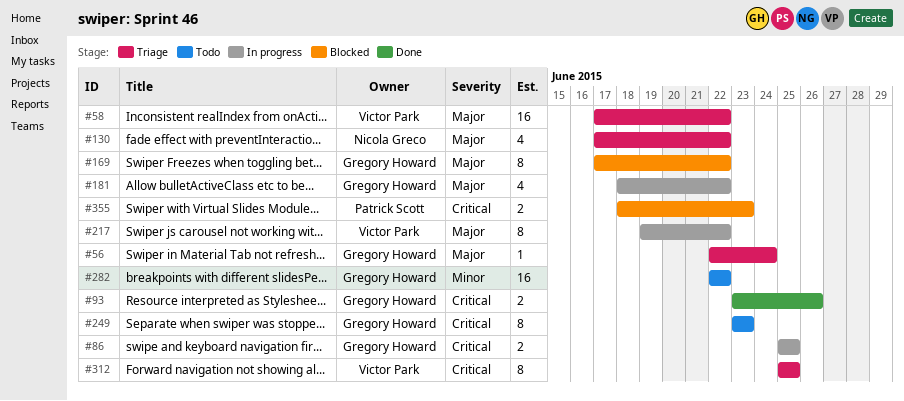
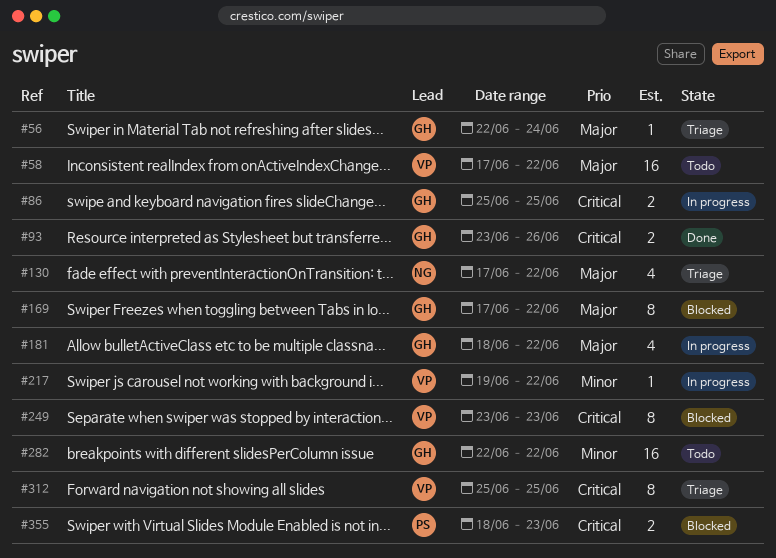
#58, status: Triage -> Todo
#217, priority: Major -> Minor
#217, estimate: 8 -> 1
#249, status: Todo -> Blocked
#249, owner: Gregory Howard -> Victor Park

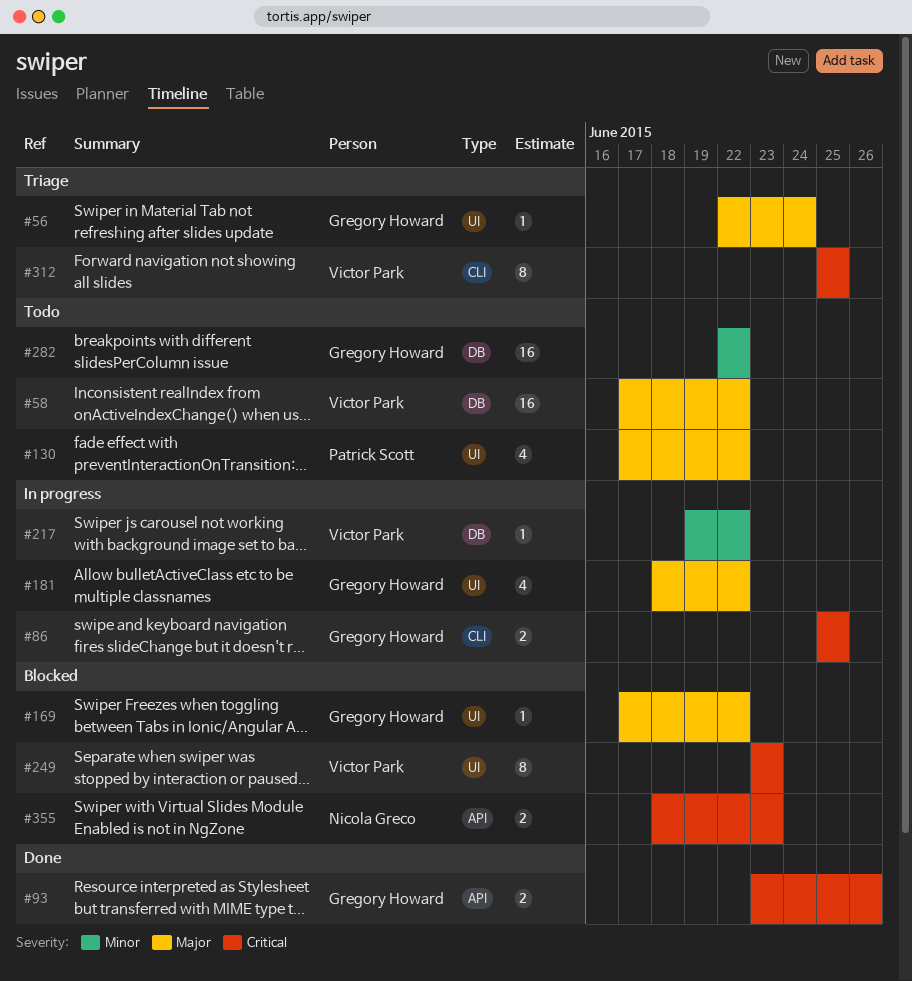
#130, status: Triage -> Todo
#130, owner: Nicola Greco -> Patrick Scott
#169, estimate: 8 -> 1
#355, owner: Patrick Scott -> Nicola Greco

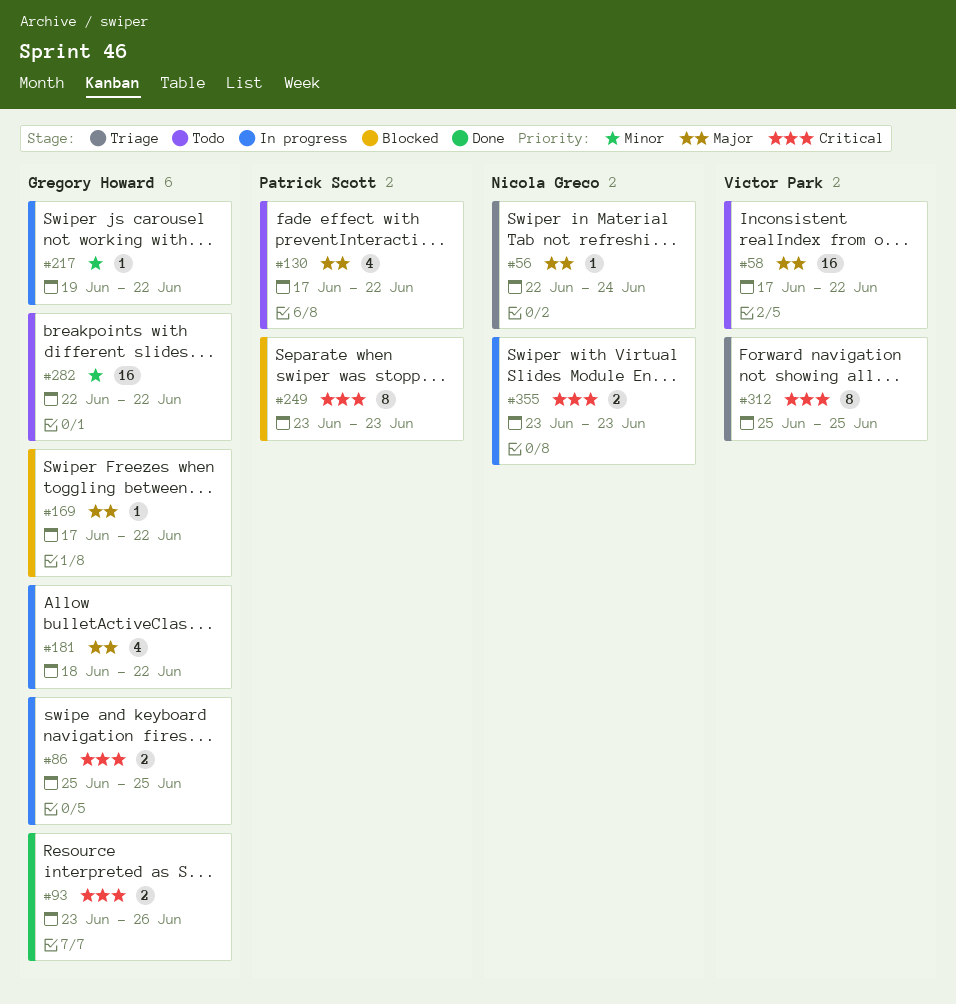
#56, owner: Gregory Howard -> Nicola Greco
#217, owner: Victor Park -> Gregory Howard
#249, owner: Victor Park -> Patrick Scott
#355, status: Blocked -> In progress
#355, start: Jun 18 -> Jun 23

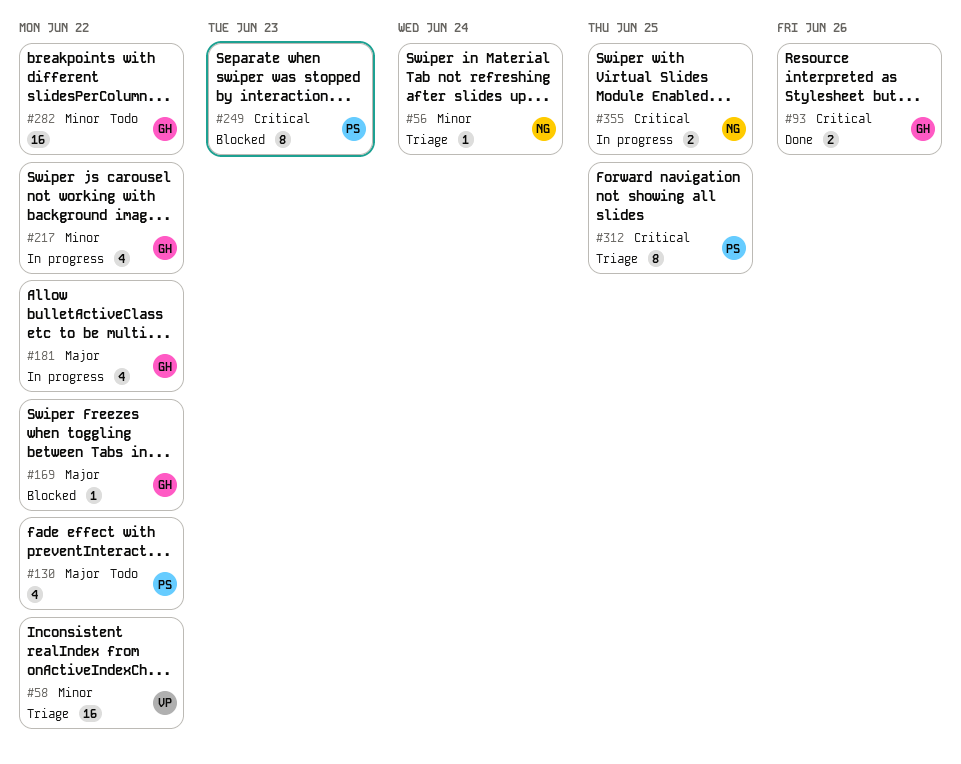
#56, priority: Major -> Minor
#58, status: Todo -> Triage
#58, priority: Major -> Minor
#86: present -> none
#217, estimate: 1 -> 4
#312, owner: Victor Park -> Patrick Scott
#355, due: Jun 23 -> Jun 25

